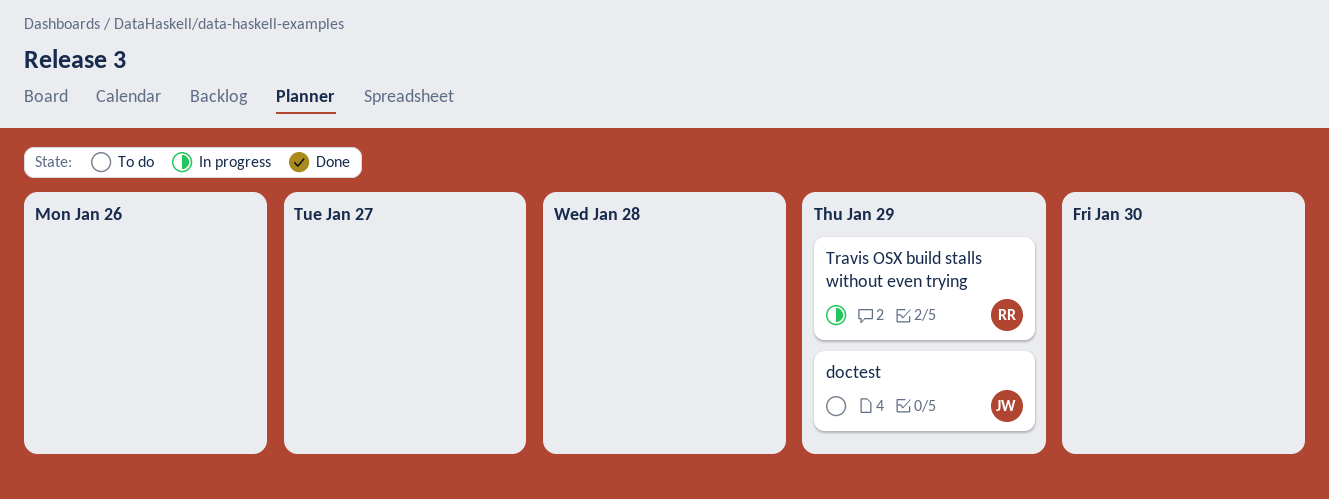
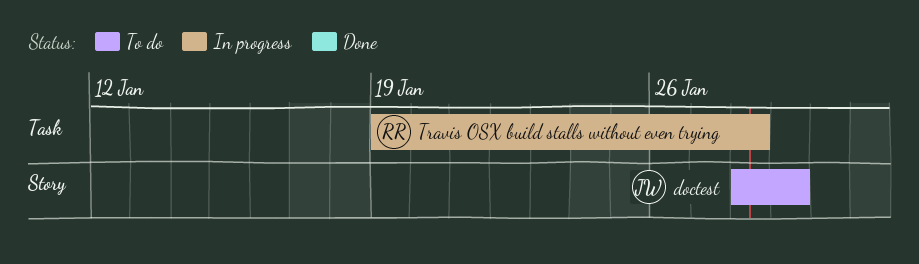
Travis OSX build stalls without even trying, due: Jan 29 -> Jan 28

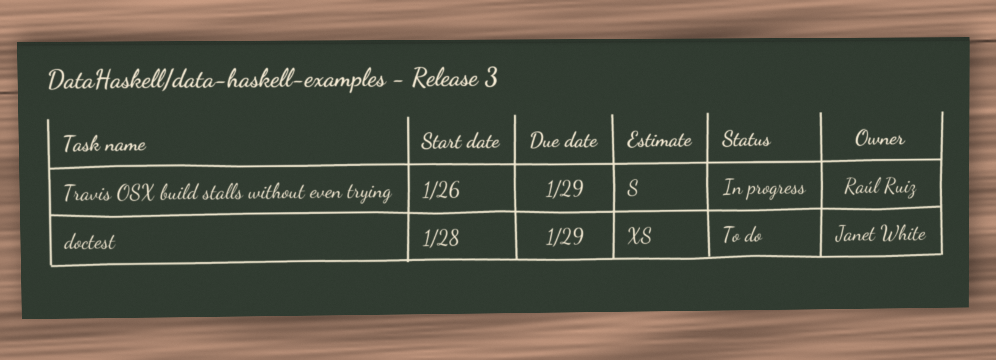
Travis OSX build stalls without even trying, start: Jan 19 -> Jan 26
Travis OSX build stalls without even trying, due: Jan 28 -> Jan 29

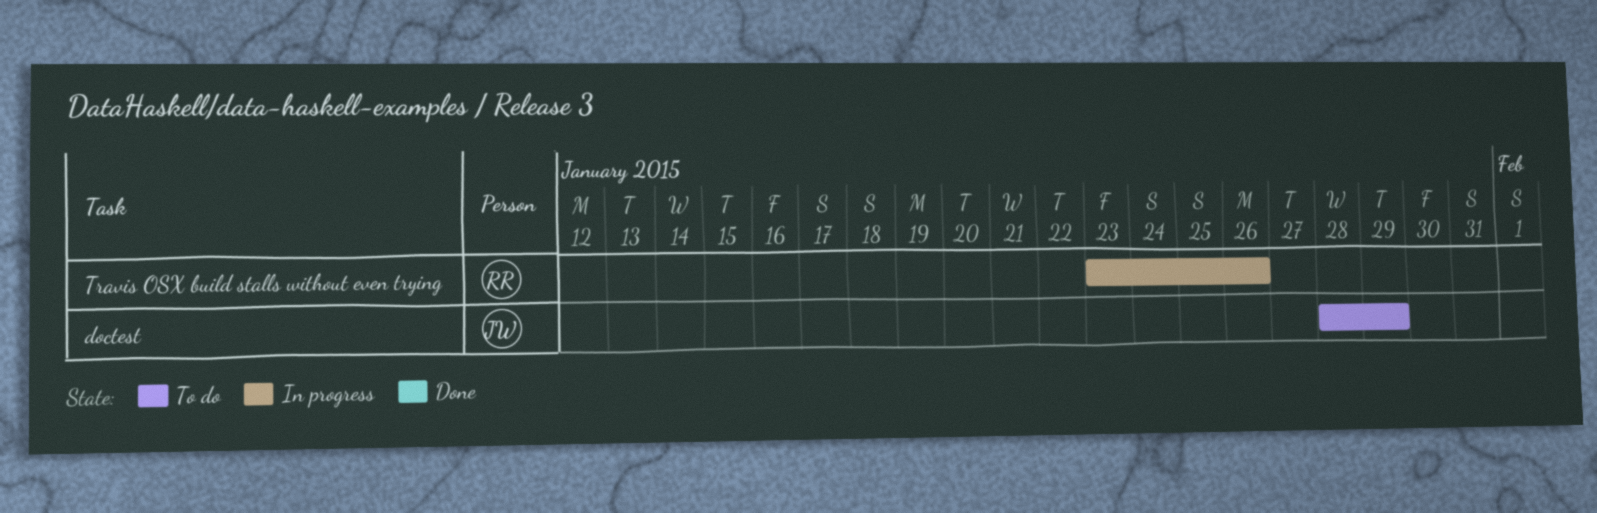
Travis OSX build stalls without even trying, start: Jan 26 -> Jan 23
Travis OSX build stalls without even trying, due: Jan 29 -> Jan 26

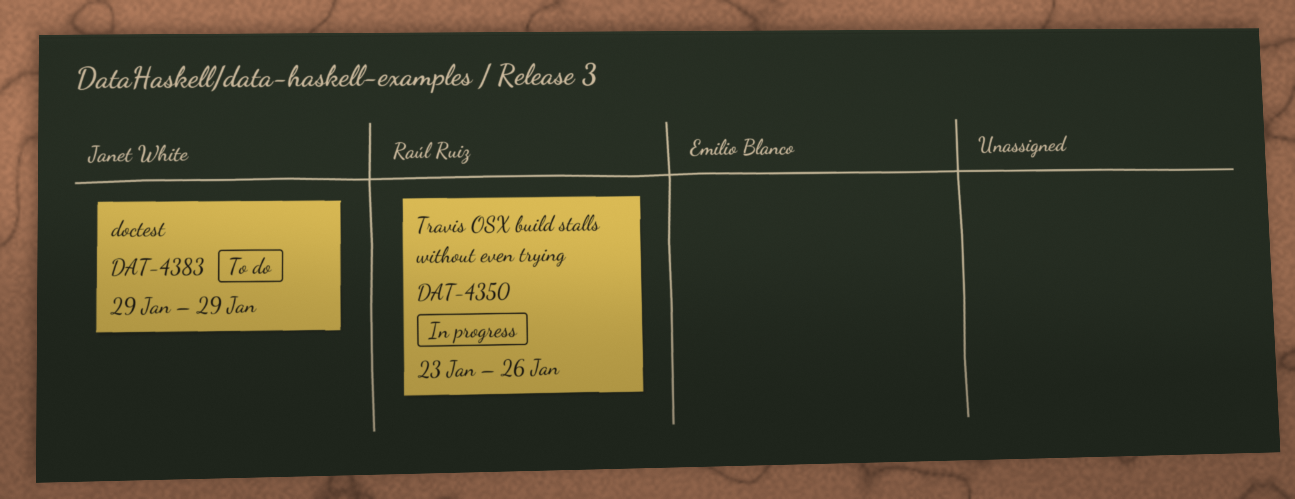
doctest, start: Jan 28 -> Jan 29

